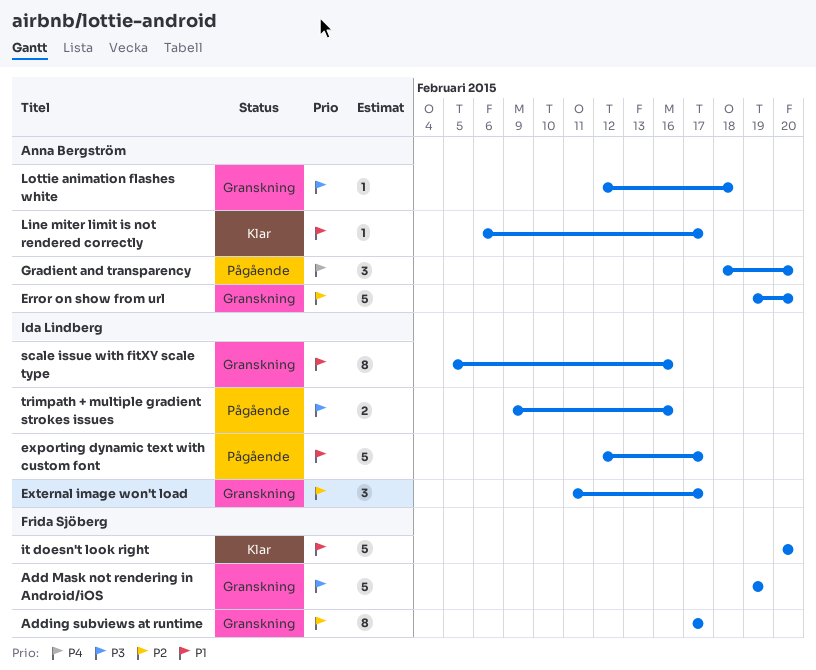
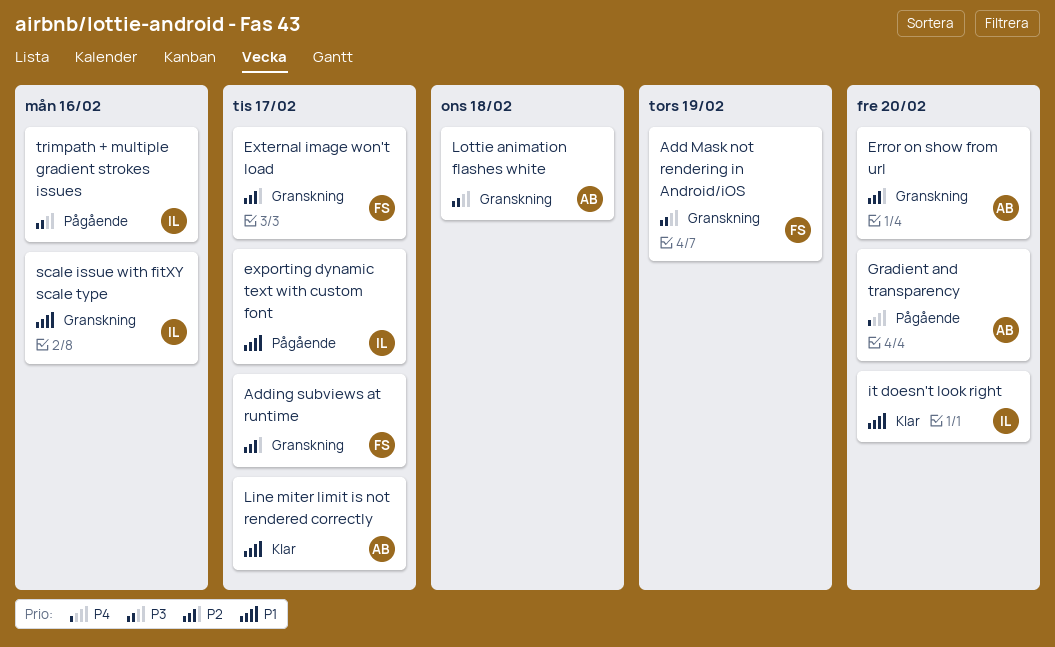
External image won't load, owner: Ida Lindberg -> Frida Sjöberg
it doesn't look right, owner: Frida Sjöberg -> Ida Lindberg

